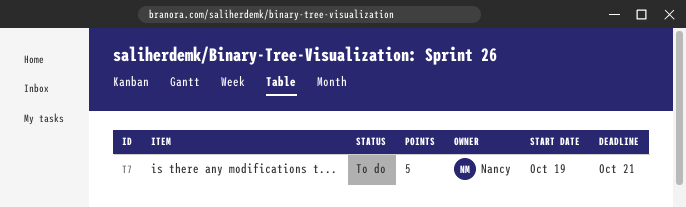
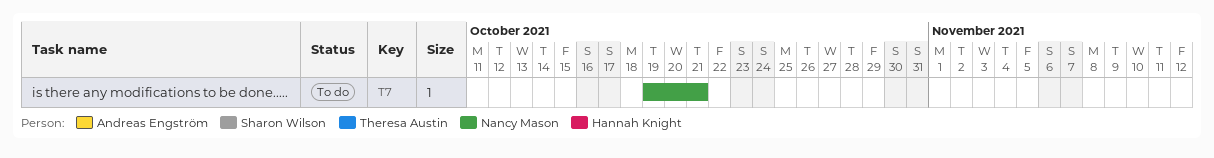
T7, estimate: 5 -> 1

